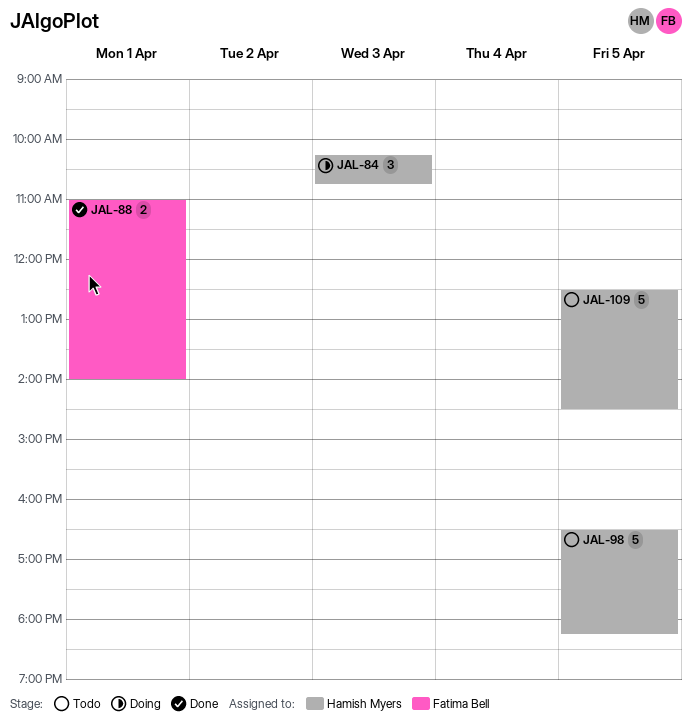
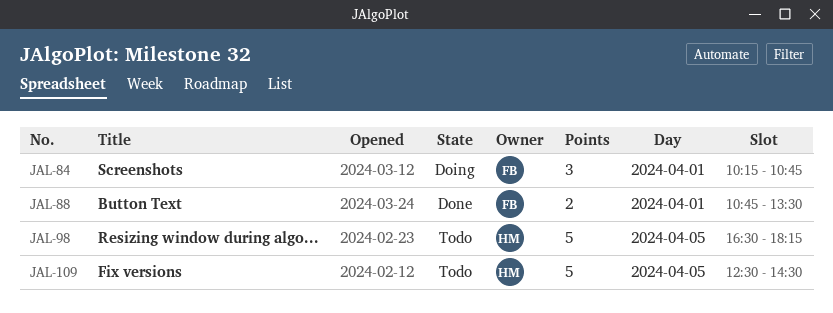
JAL-84, owner: Hamish Myers -> Fatima Bell
JAL-84, day: Apr 3 -> Apr 1
JAL-88, begins: 11:00 -> 10:45
JAL-88, ends: 14:00 -> 13:30

